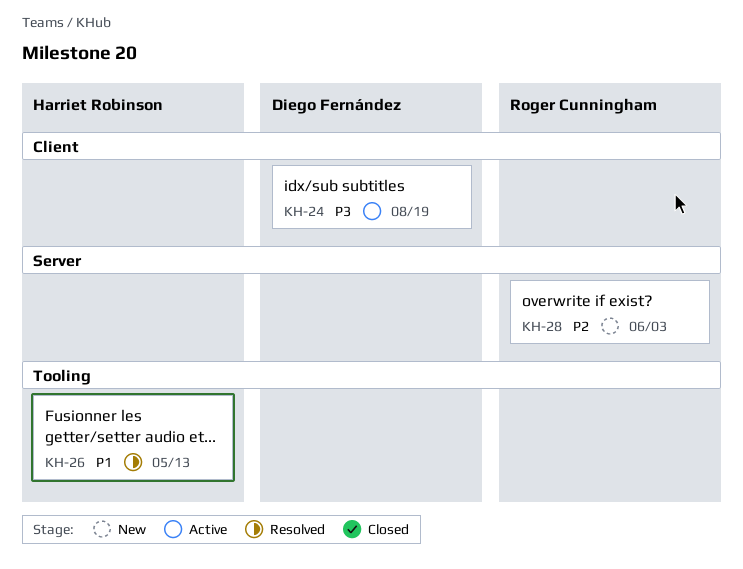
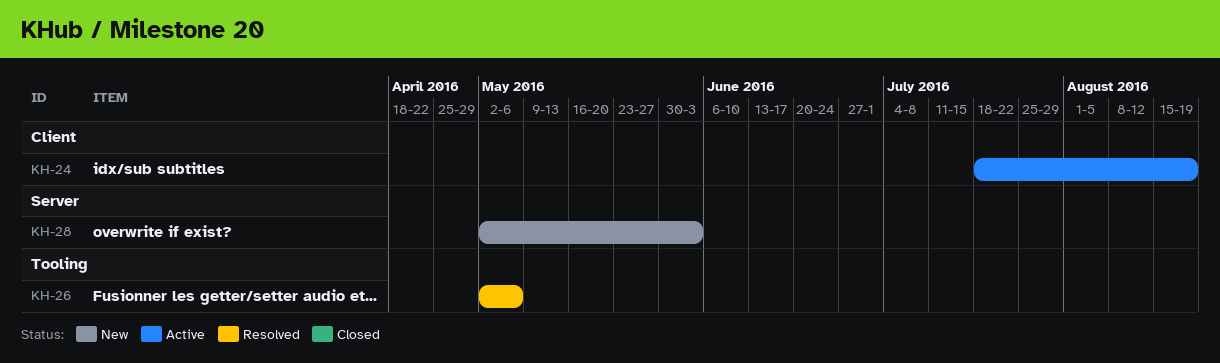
KH-26, due: May 13 -> May 6

